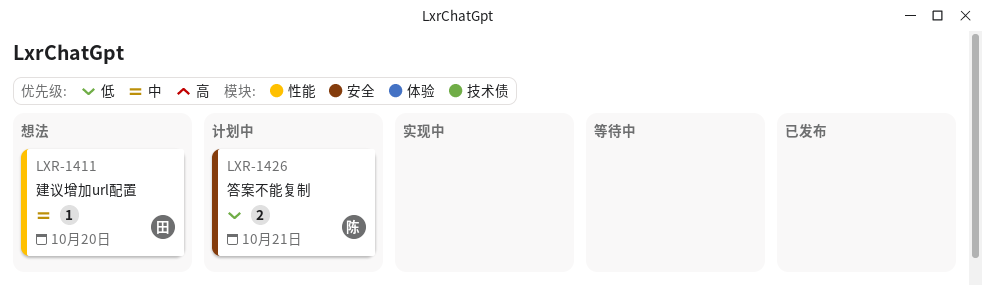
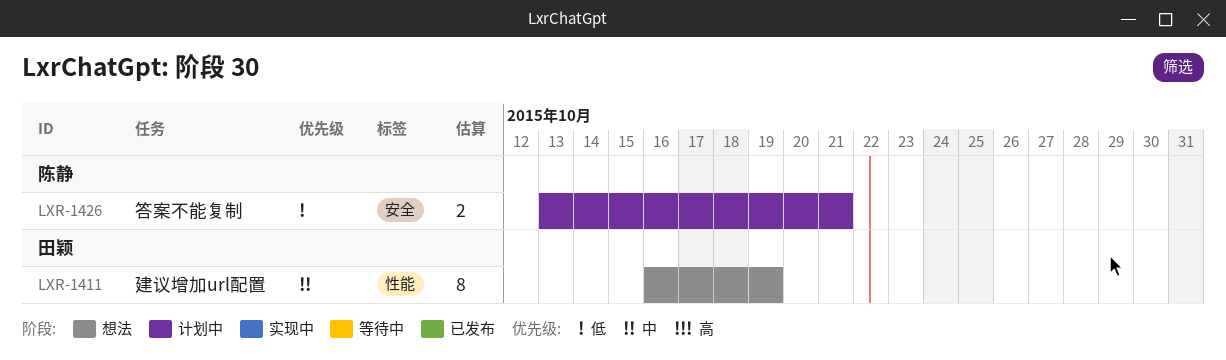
LXR-1411, estimate: 1 -> 8
LXR-1411, due: Oct 20 -> Oct 19

